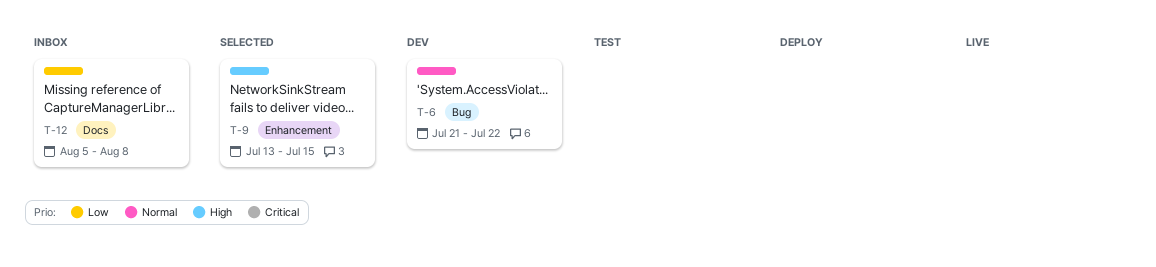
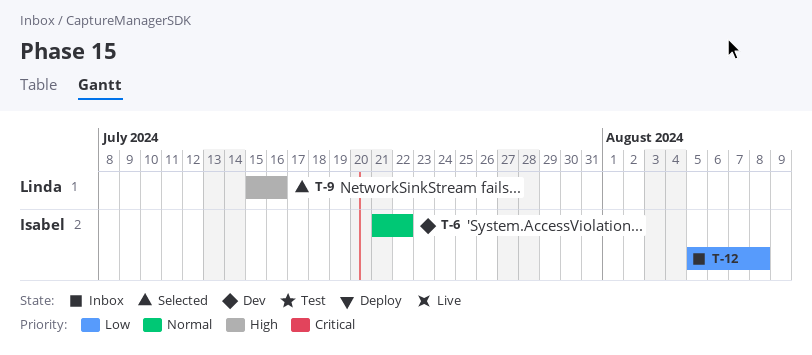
T-9, start: Jul 13 -> Jul 15
T-9, due: Jul 15 -> Jul 16

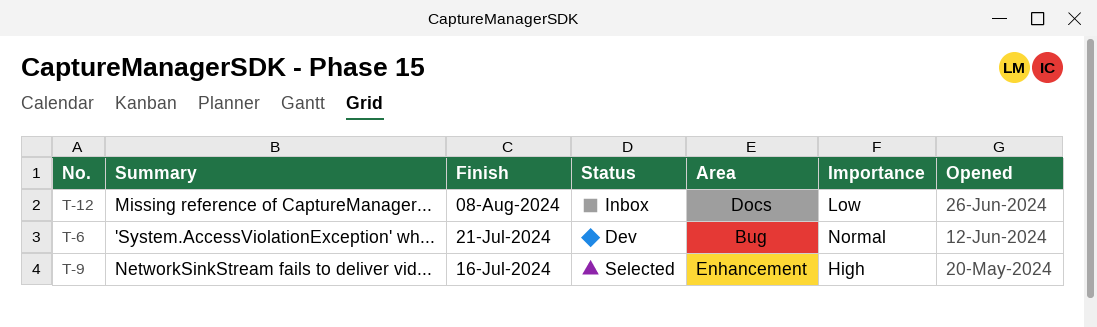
T-6, due: Jul 22 -> Jul 21

